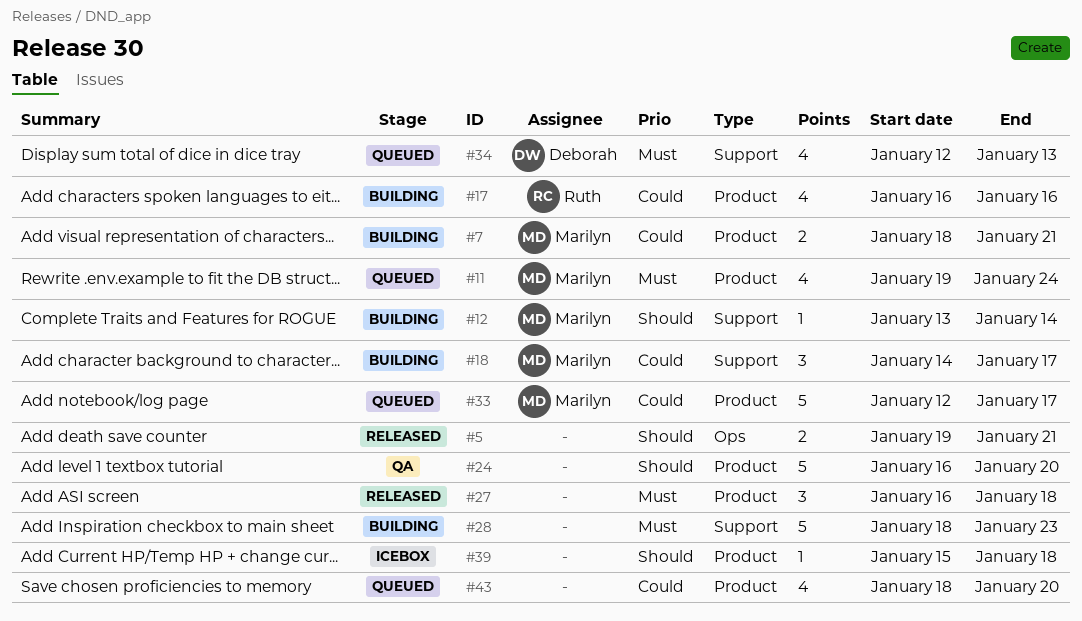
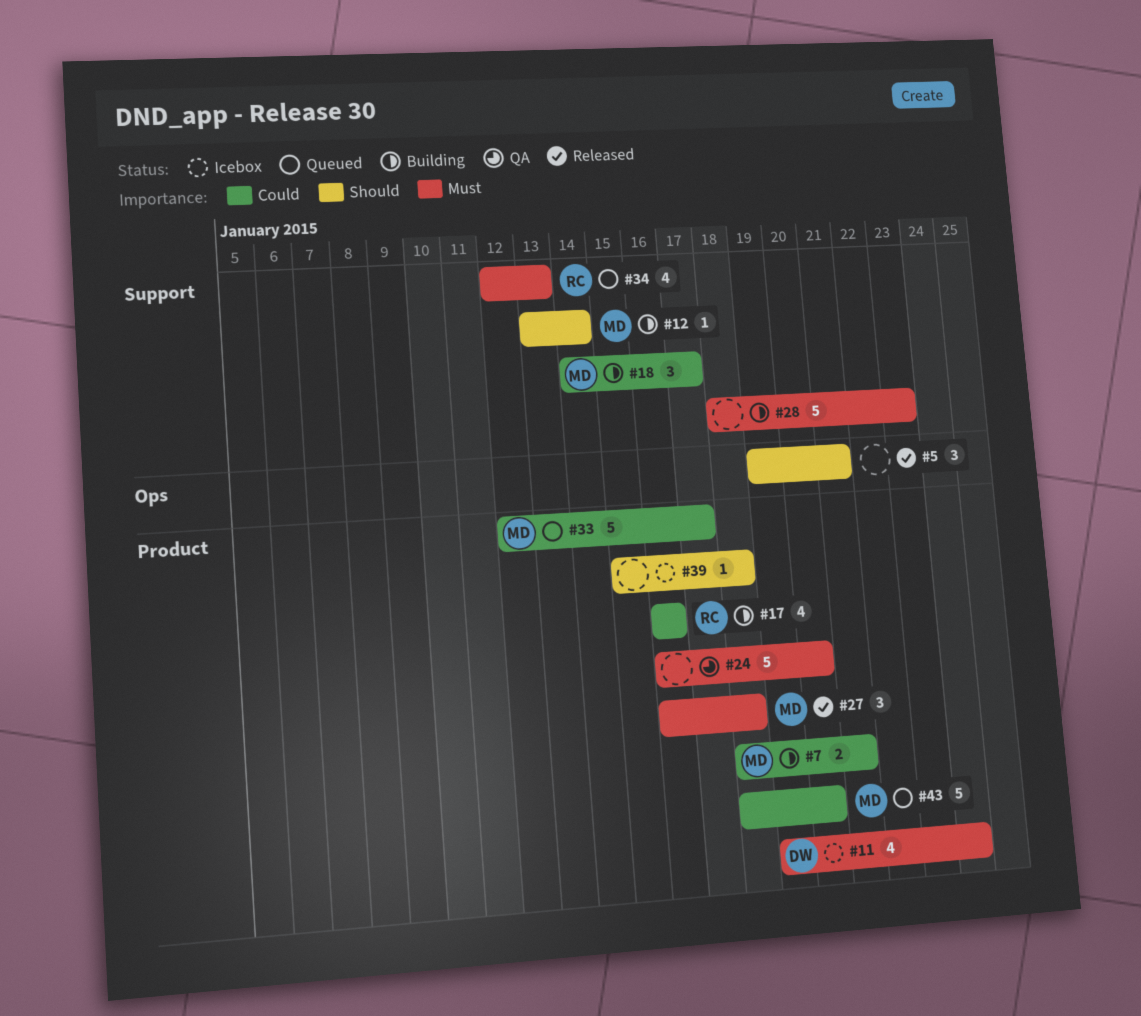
#5, estimate: 2 -> 3
#11, status: Queued -> Icebox
#11, owner: Marilyn -> Deborah
#24, priority: Should -> Must
#27, owner: none -> Marilyn
#34, owner: Deborah -> Ruth
#43, owner: none -> Marilyn
#43, estimate: 4 -> 5

